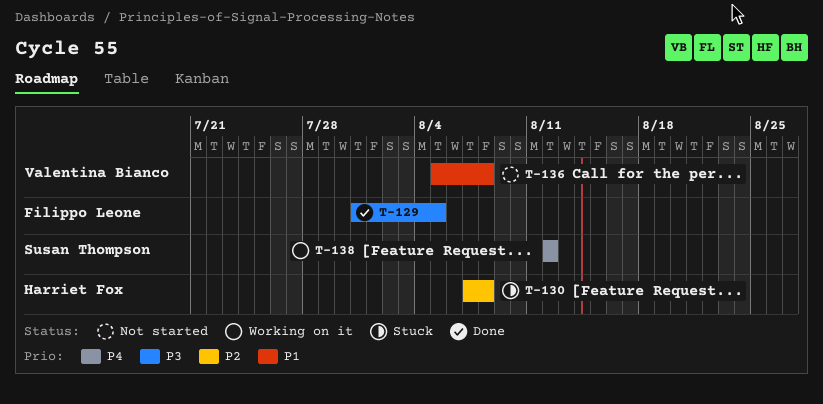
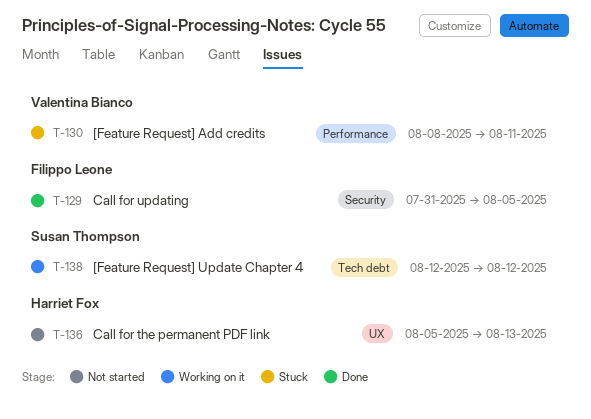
T-130, owner: Harriet Fox -> Valentina Bianco
T-130, start: Aug 7 -> Aug 8
T-130, due: Aug 8 -> Aug 11
T-136, owner: Valentina Bianco -> Harriet Fox
T-136, due: Aug 8 -> Aug 13

